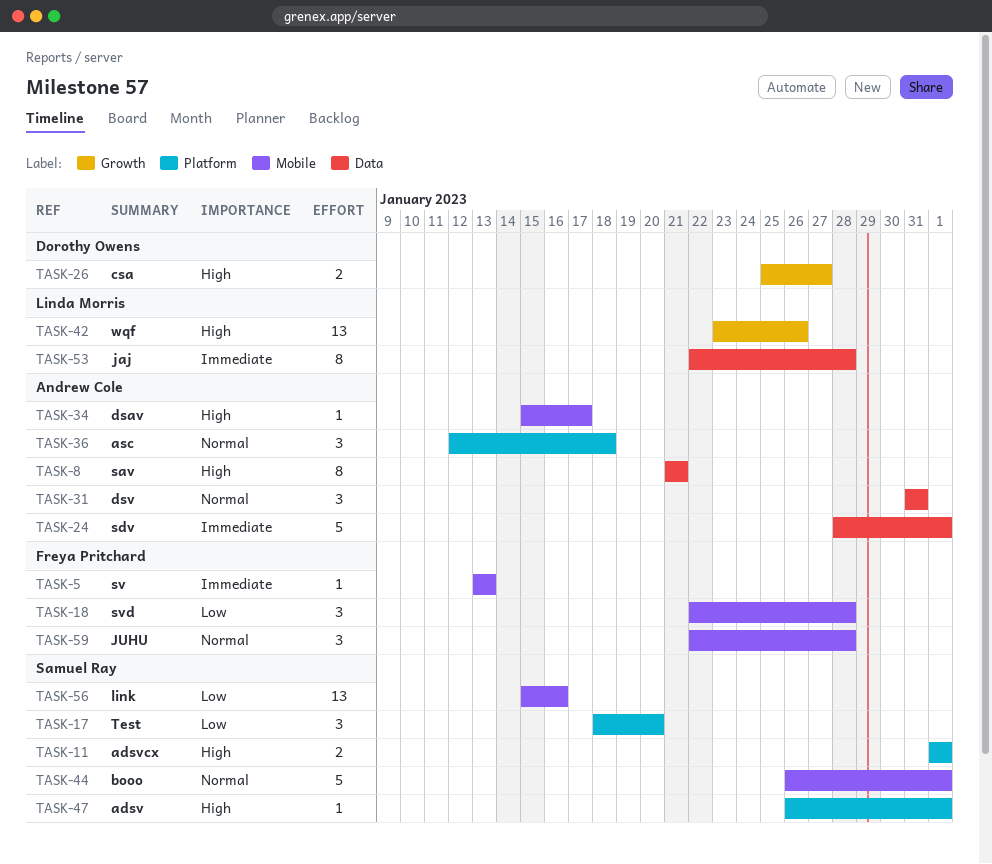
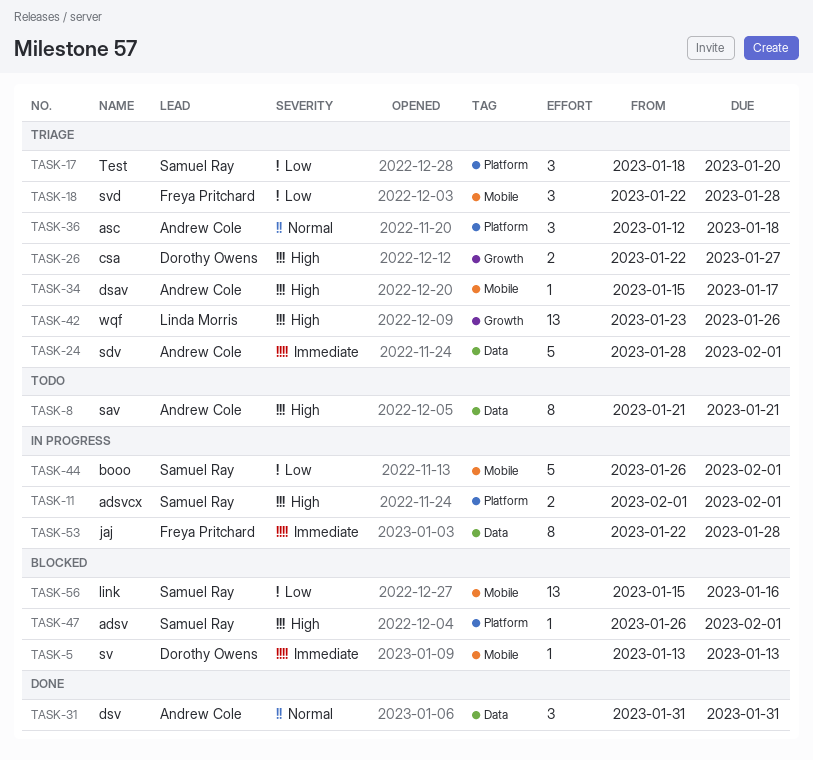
TASK-5, owner: Freya Pritchard -> Dorothy Owens
TASK-26, start: Jan 25 -> Jan 22
TASK-44, priority: Normal -> Low
TASK-53, owner: Linda Morris -> Freya Pritchard
TASK-59: present -> none

